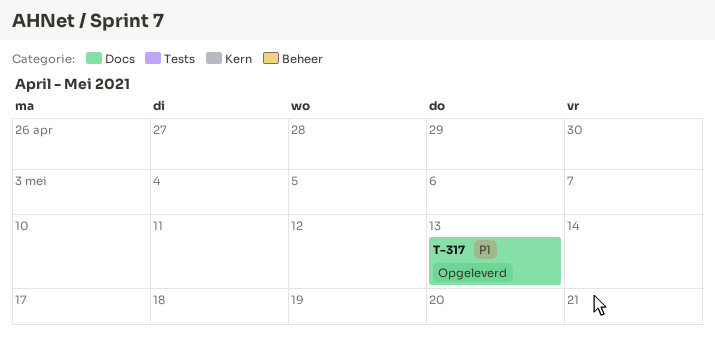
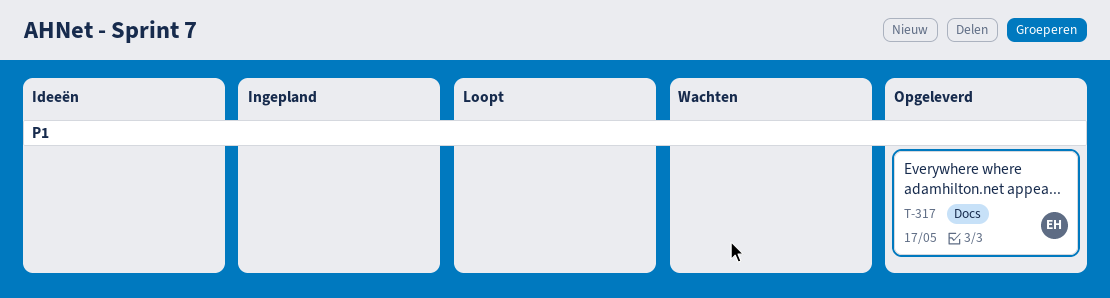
T-317, due: May 13 -> May 17

